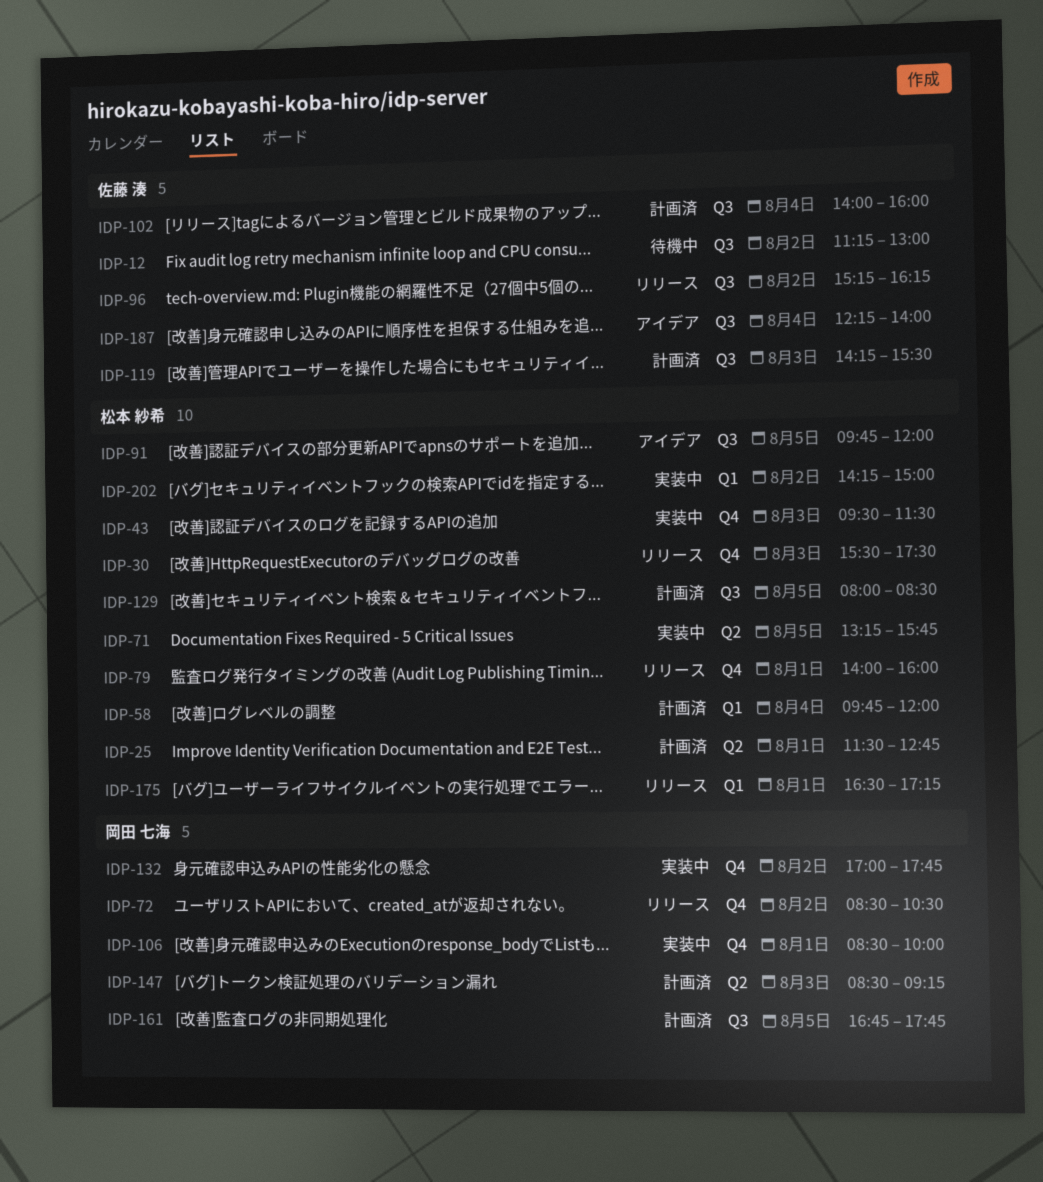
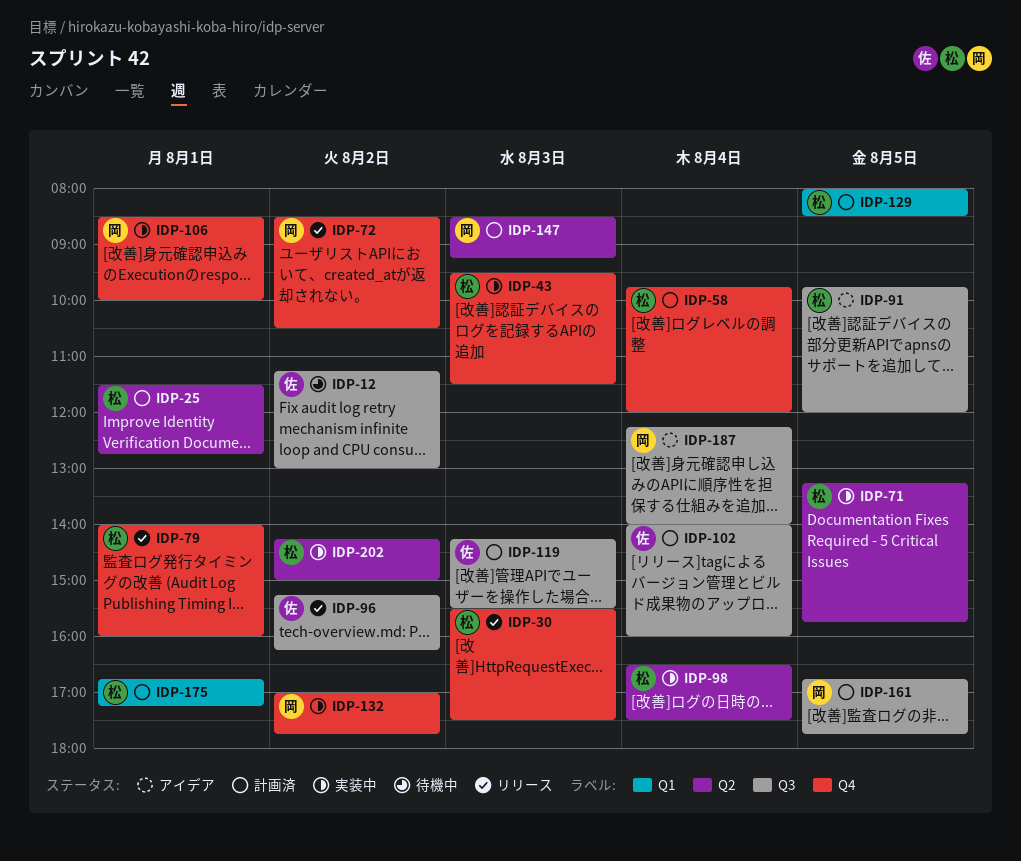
IDP-58, label: Q1 -> Q4
IDP-98: none -> present
IDP-129, label: Q3 -> Q1
IDP-175, status: リリース -> 計画済
IDP-175, begins: 16:30 -> 16:45
IDP-187, owner: 佐藤 湊 -> 岡田 七海
IDP-202, label: Q1 -> Q2

